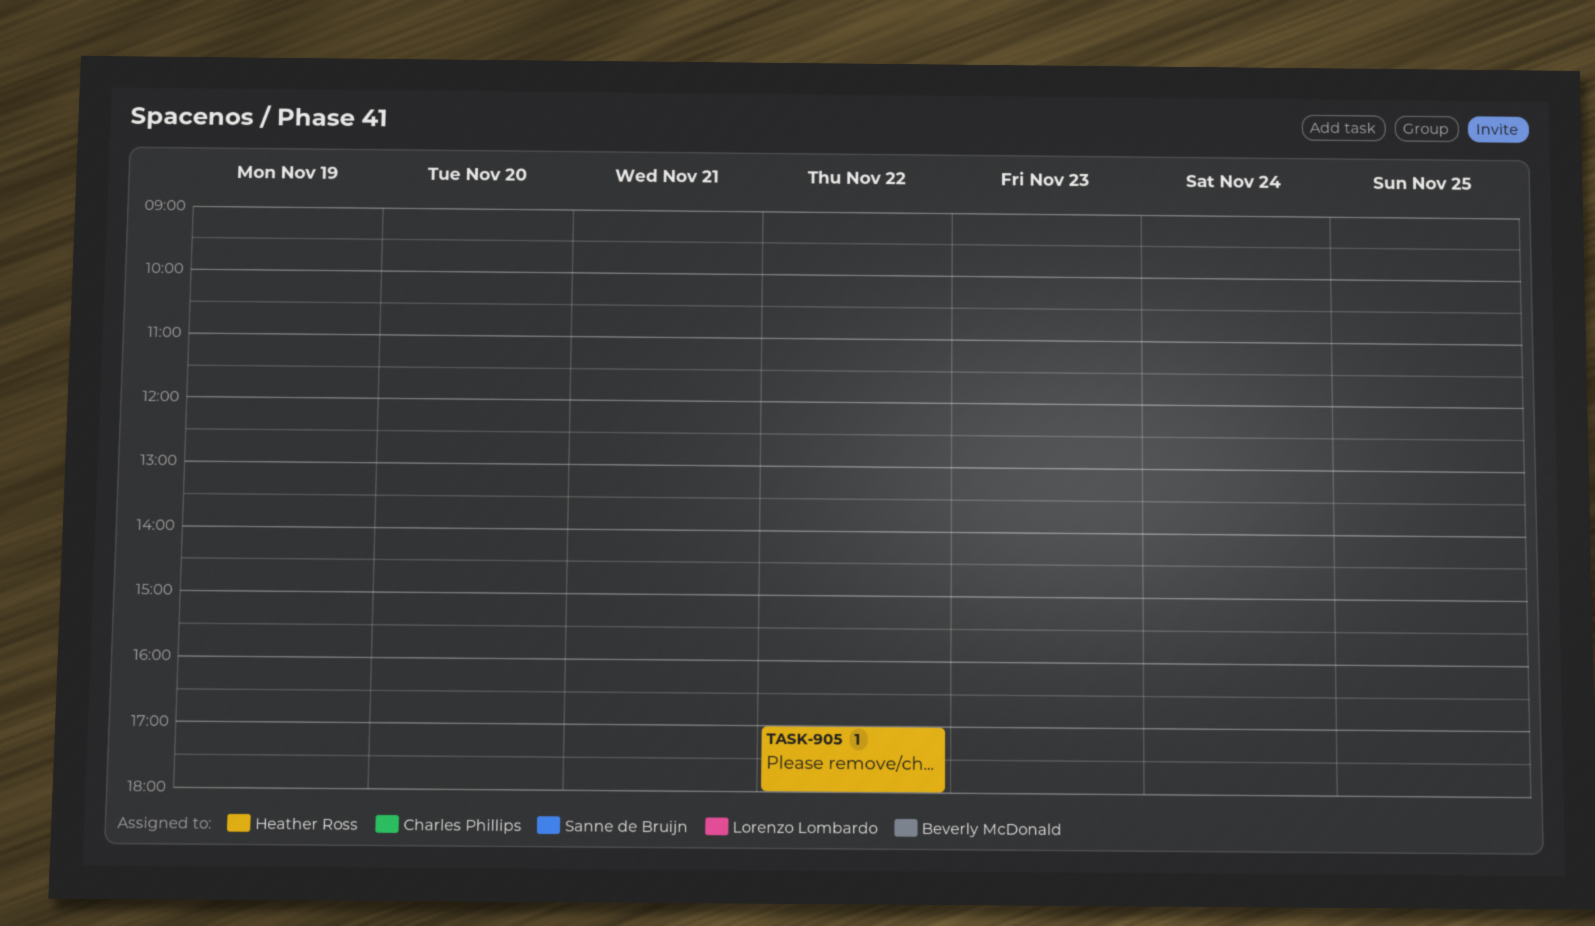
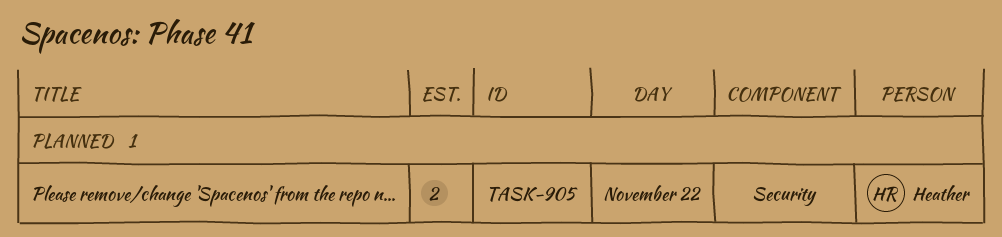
TASK-905, estimate: 1 -> 2

